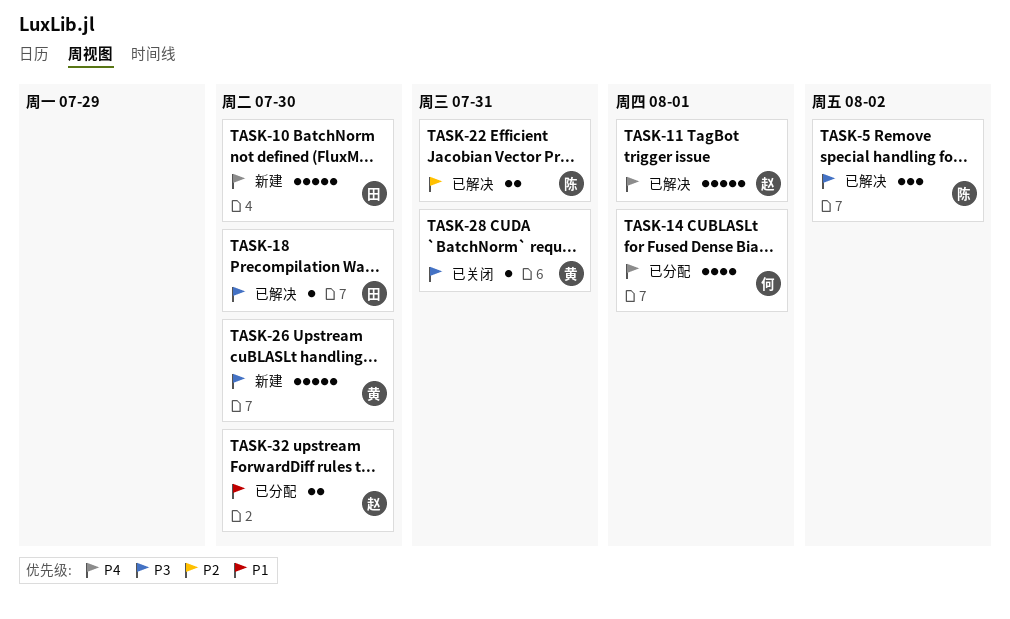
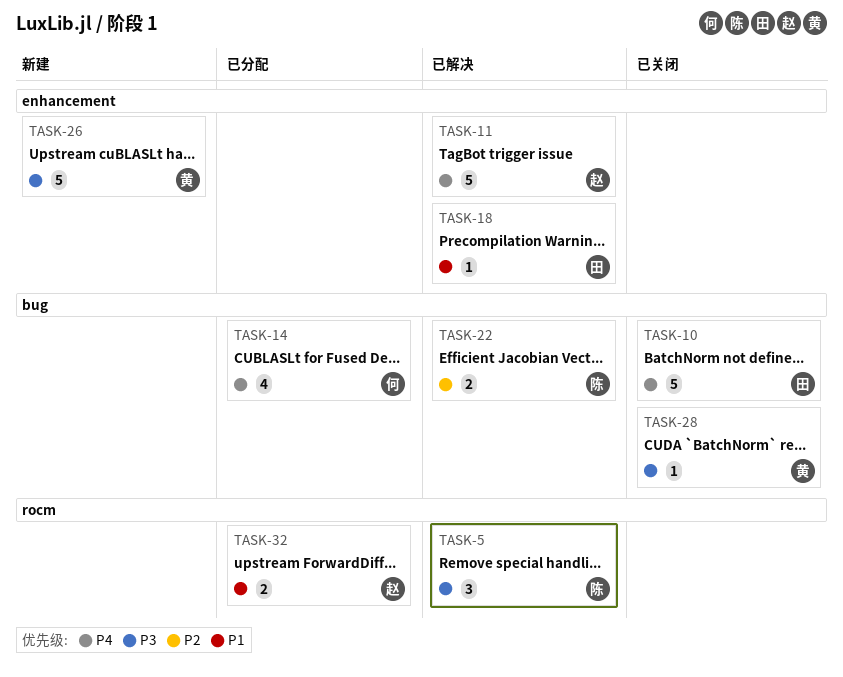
TASK-10, status: 新建 -> 已关闭
TASK-18, priority: P3 -> P1

